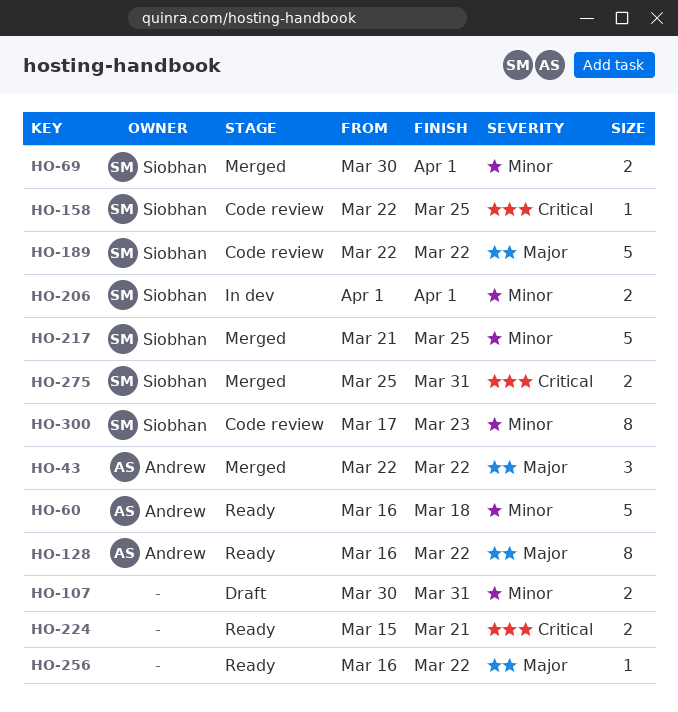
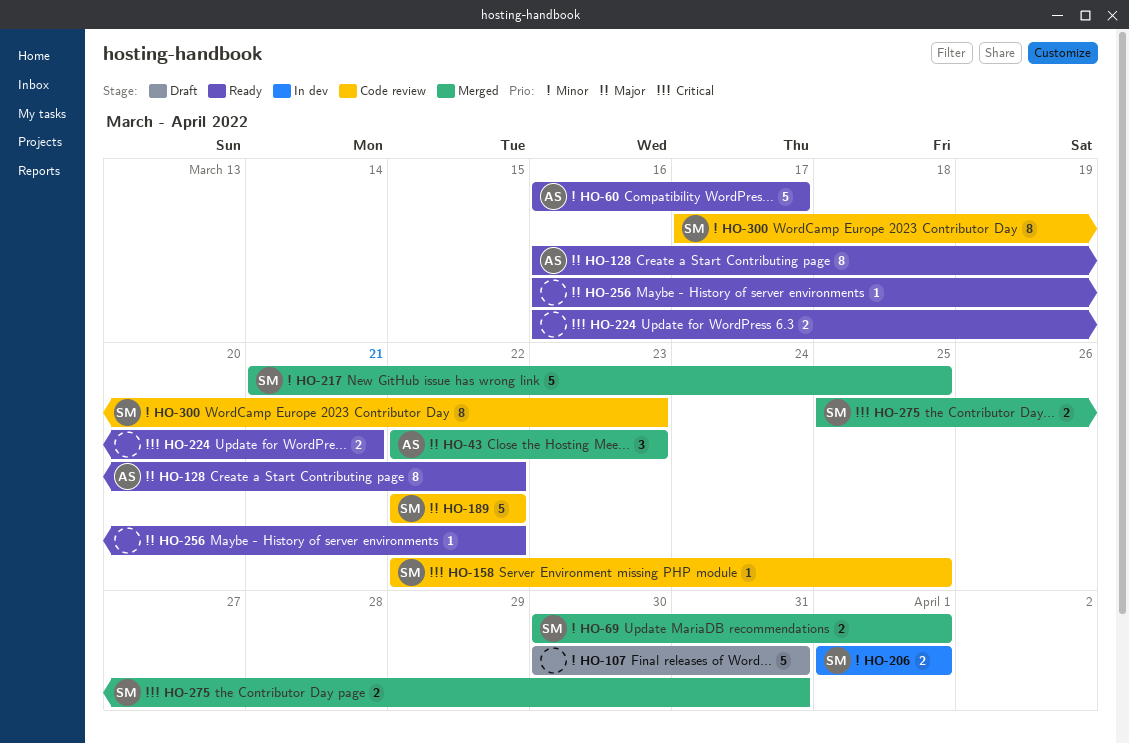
HO-43, due: Mar 22 -> Mar 23
HO-60, due: Mar 18 -> Mar 17
HO-107, estimate: 2 -> 5
HO-224, start: Mar 15 -> Mar 16

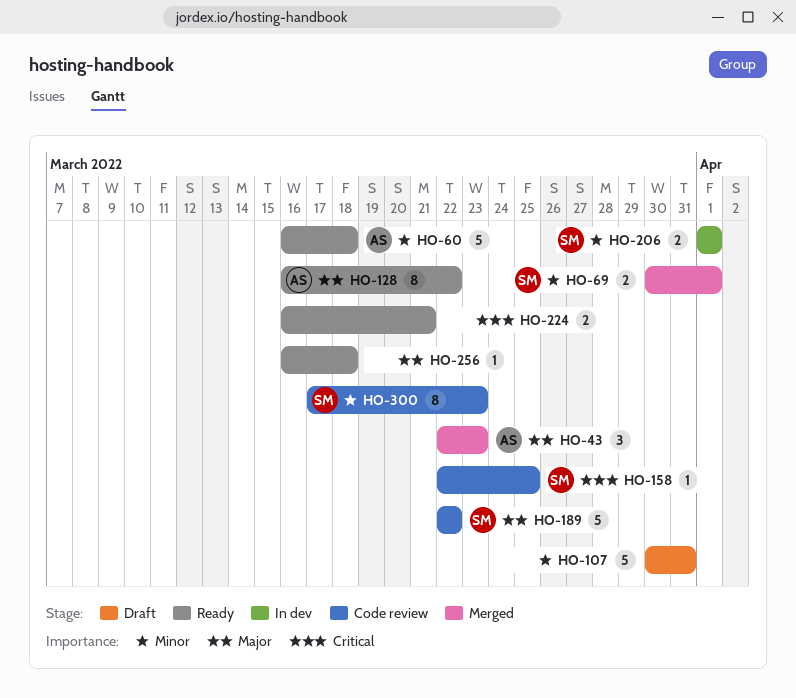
HO-60, due: Mar 17 -> Mar 18
HO-217: present -> none
HO-256, due: Mar 22 -> Mar 18
HO-275: present -> none

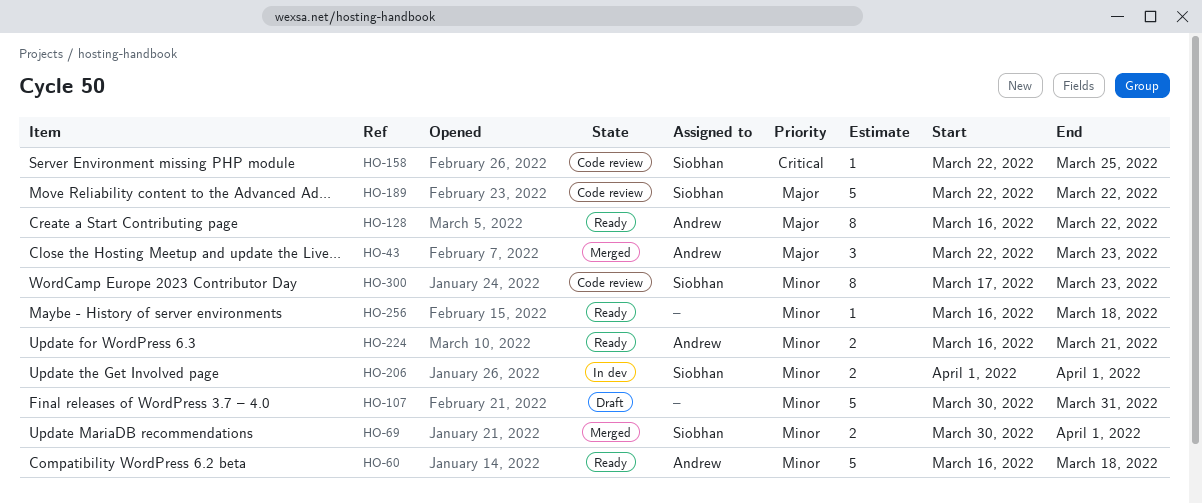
HO-224, owner: none -> Andrew
HO-224, priority: Critical -> Minor
HO-256, priority: Major -> Minor

